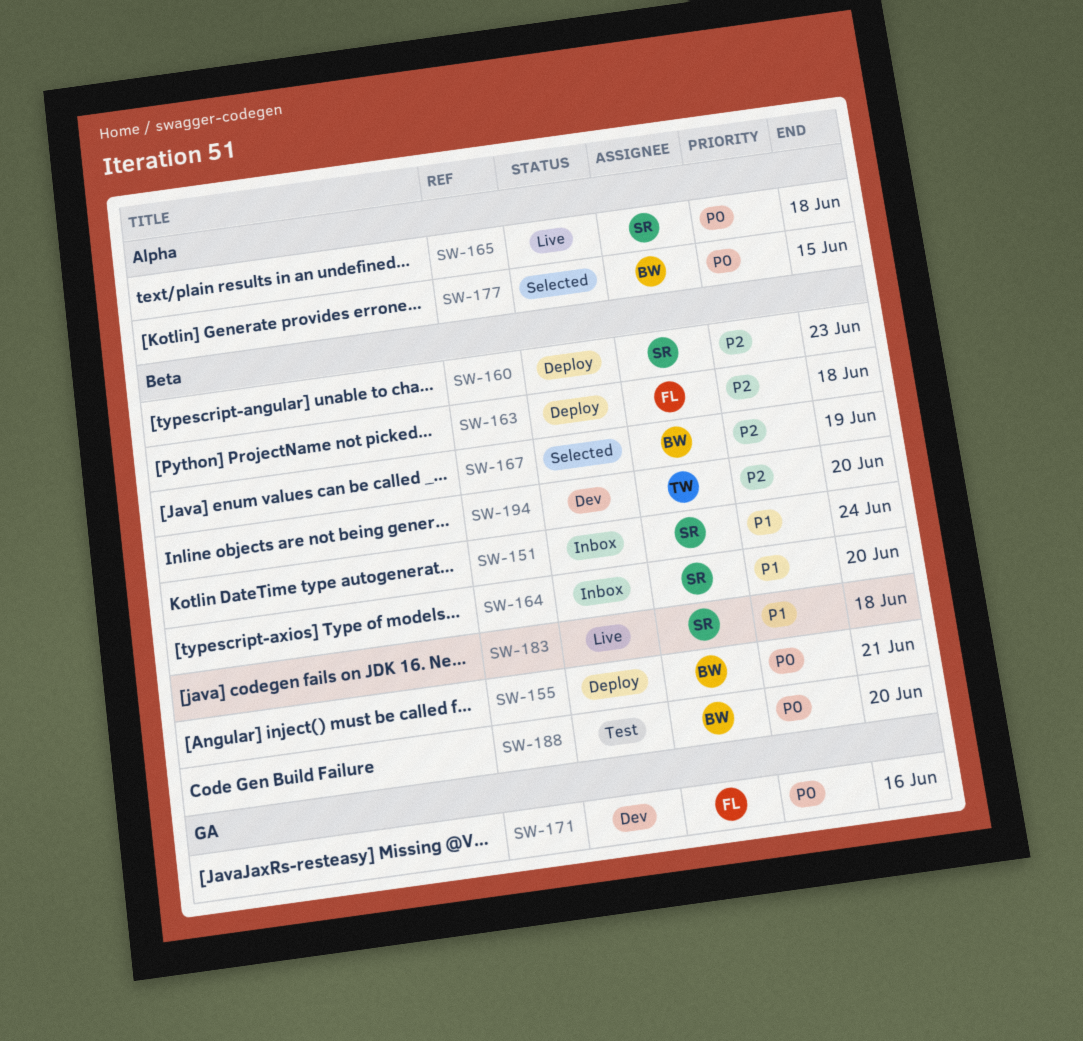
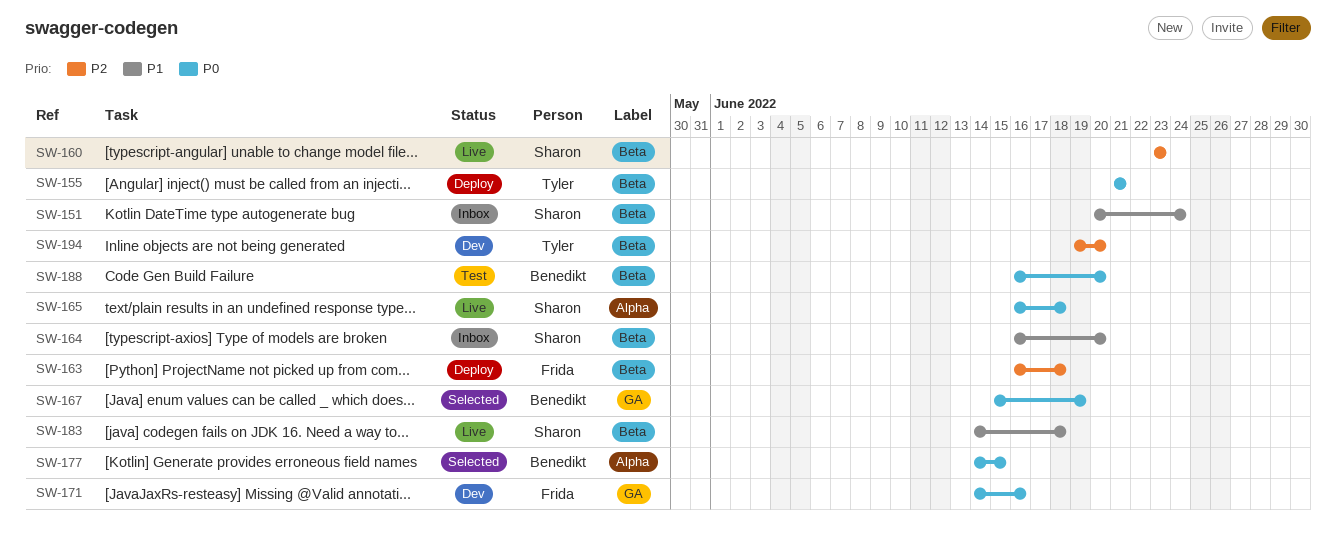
SW-155, owner: Benedikt -> Tyler
SW-160, status: Deploy -> Live
SW-167, priority: P2 -> P0
SW-167, label: Beta -> GA

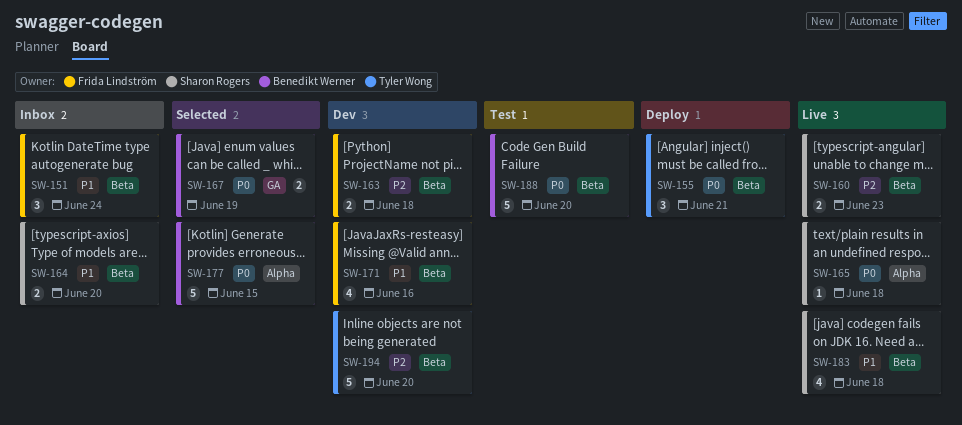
SW-151, owner: Sharon Rogers -> Frida Lindström
SW-163, status: Deploy -> Dev
SW-171, priority: P0 -> P1
SW-171, label: GA -> Beta

